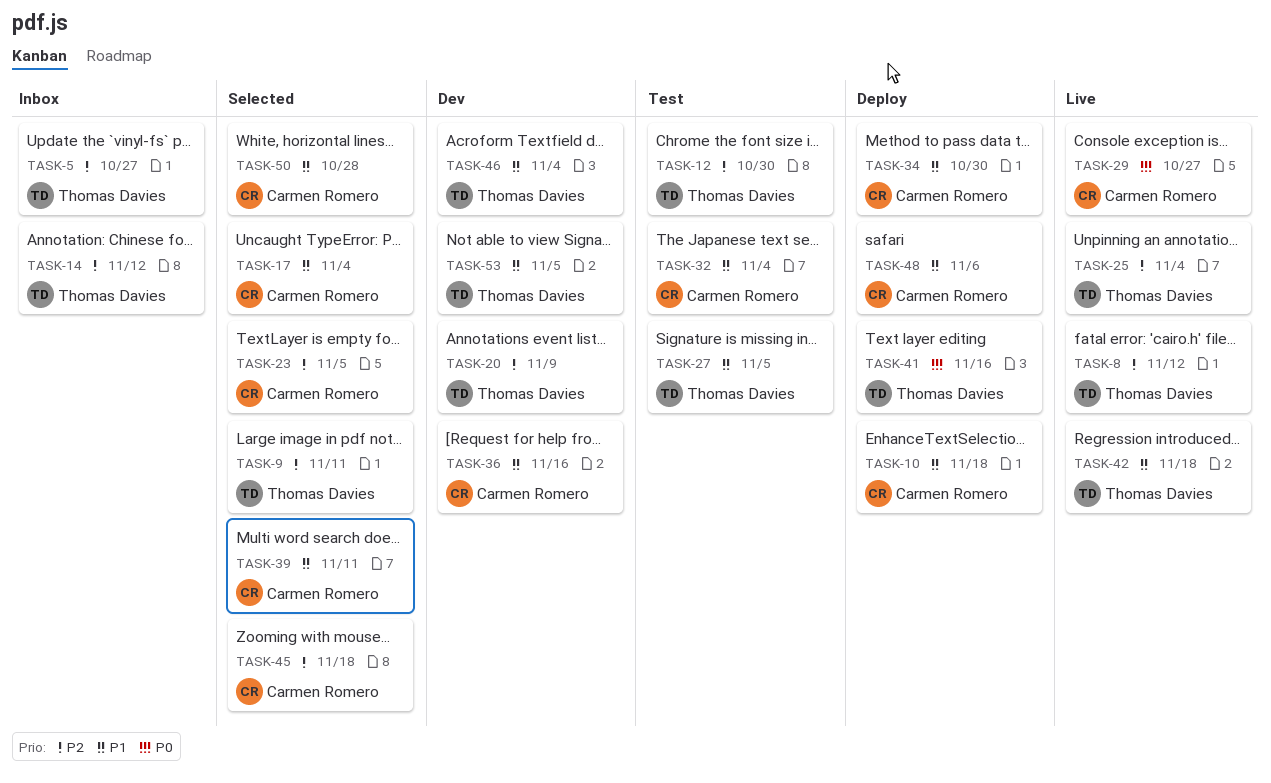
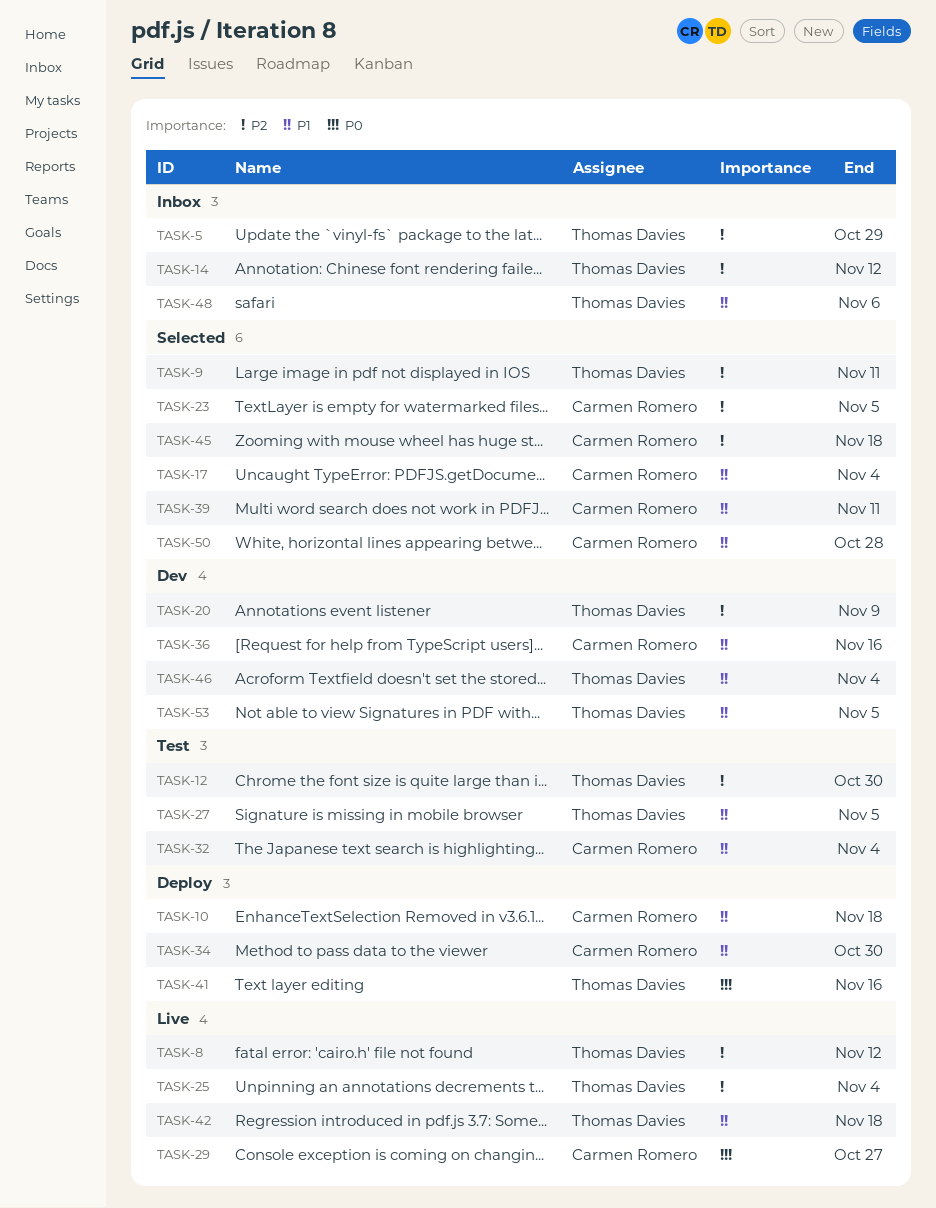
TASK-5, due: Oct 27 -> Oct 29
TASK-48, status: Deploy -> Inbox
TASK-48, owner: Carmen Romero -> Thomas Davies

